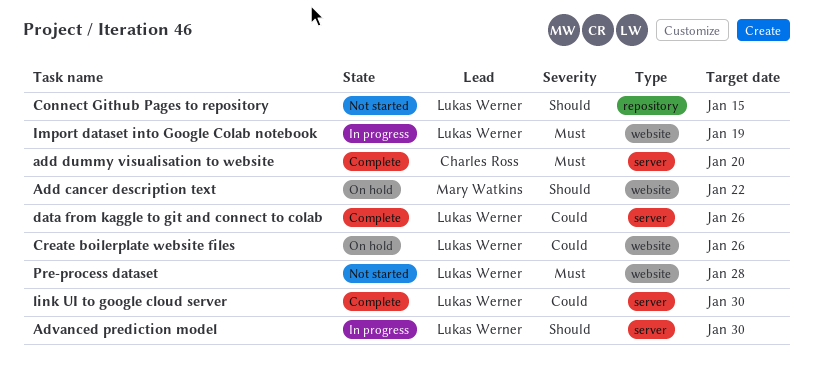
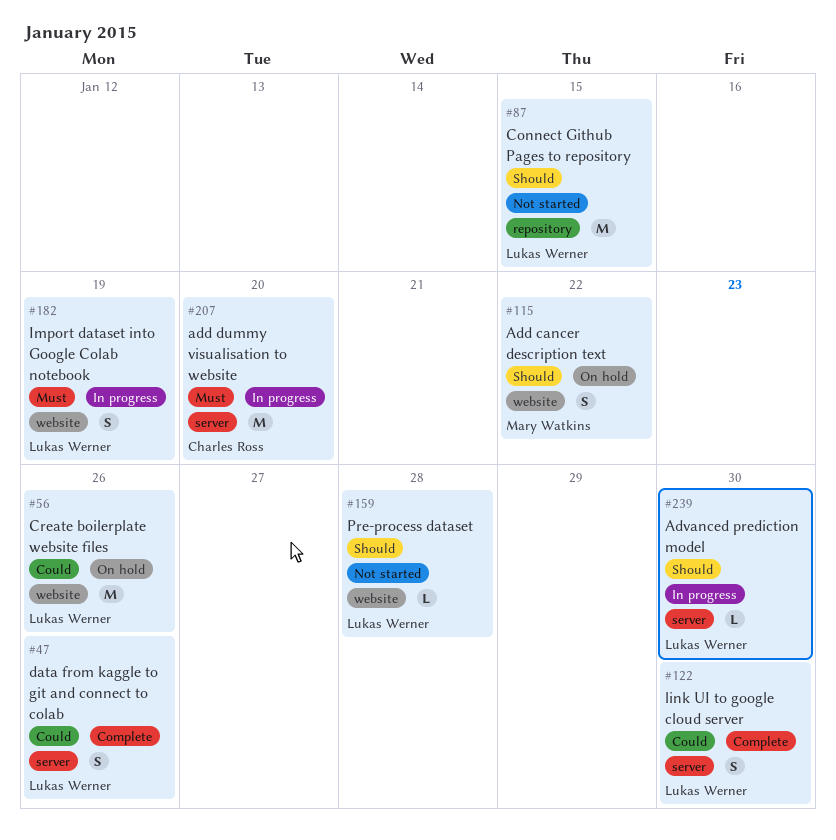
add dummy visualisation to website, status: Complete -> In progress
Pre-process dataset, priority: Must -> Should

